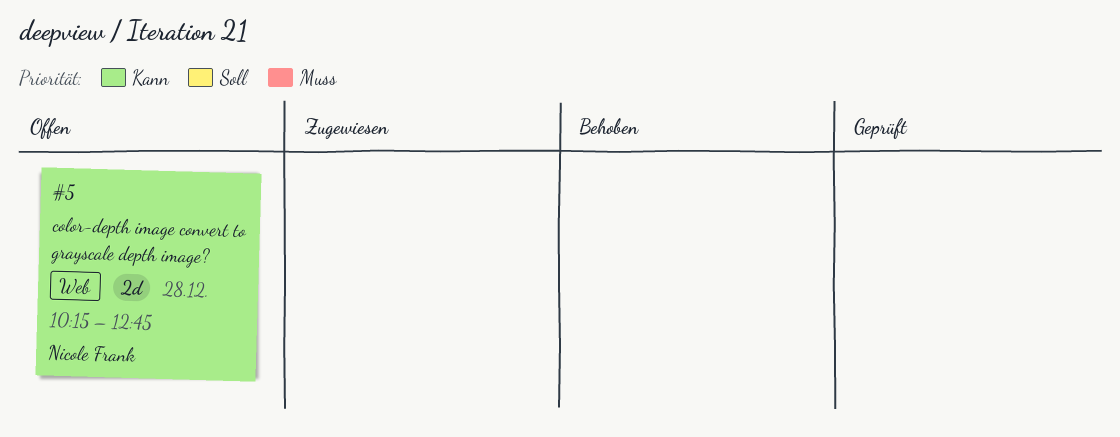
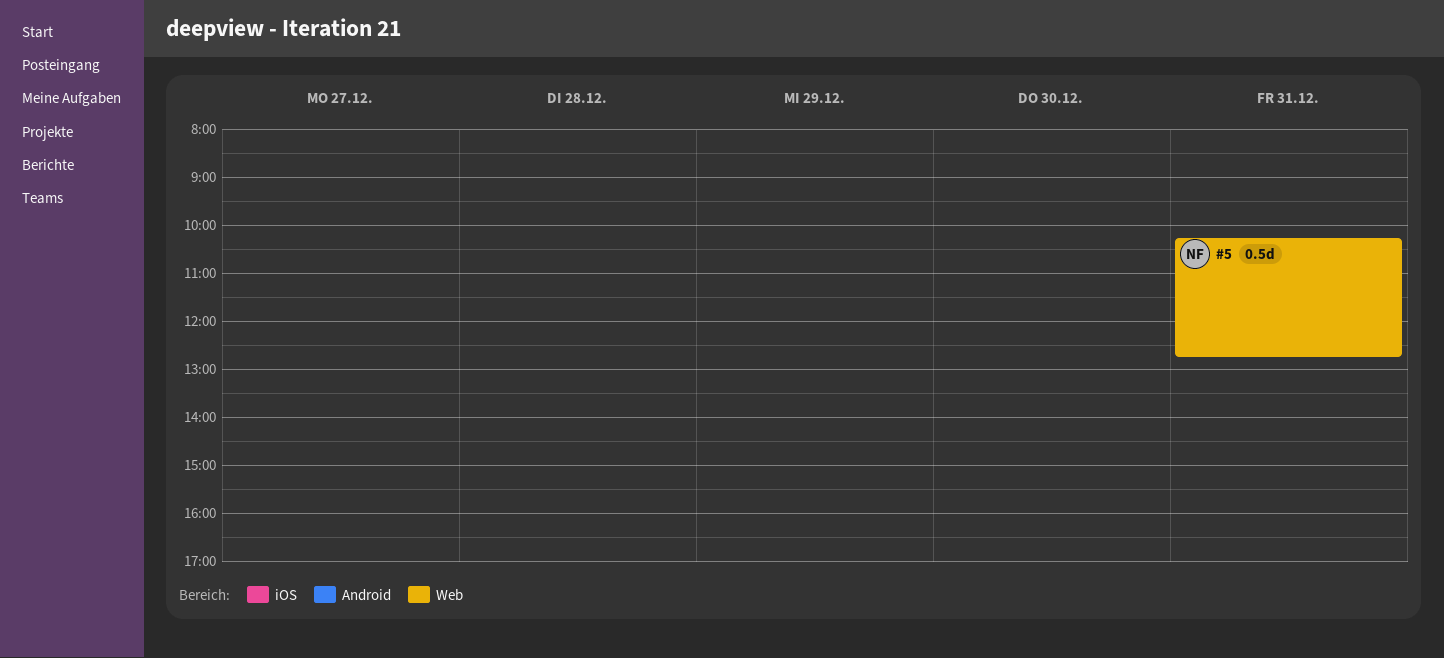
#5, estimate: 2d -> 0.5d
#5, day: Dec 28 -> Dec 31

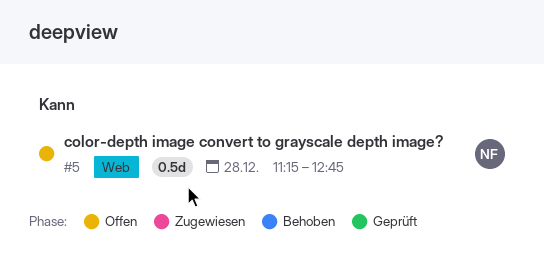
#5, day: Dec 31 -> Dec 28
#5, begins: 10:15 -> 11:15

